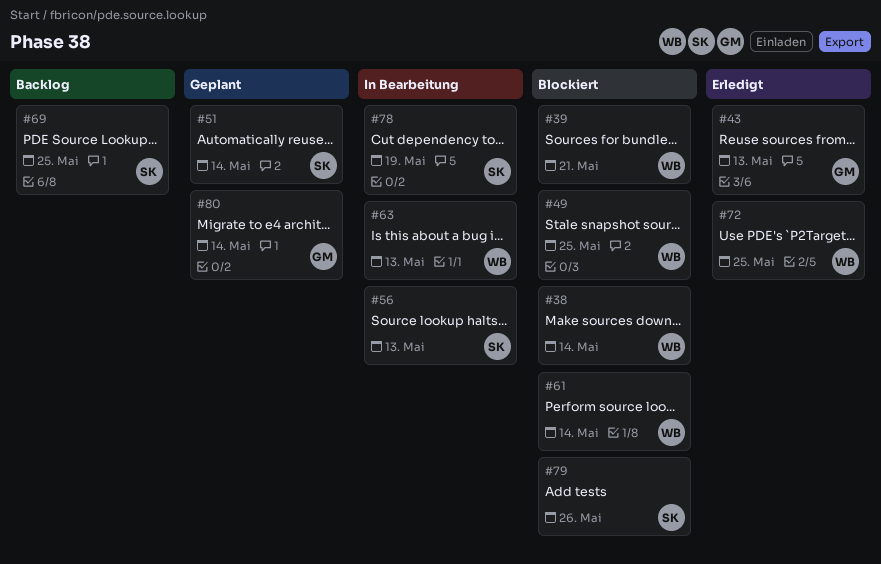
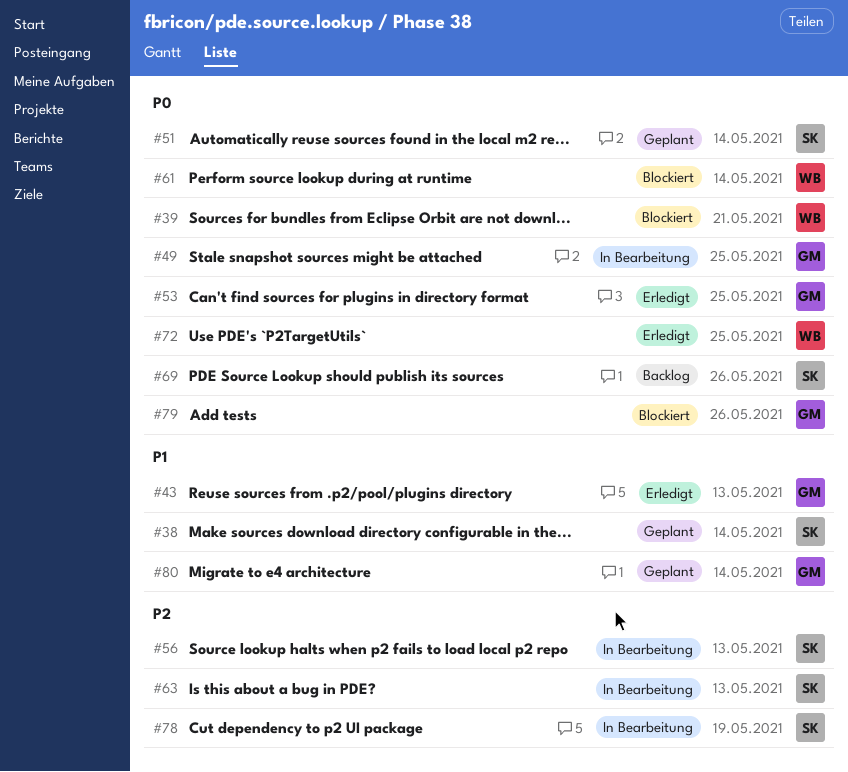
#38, status: Blockiert -> Geplant
#38, owner: WB -> SK
#49, status: Blockiert -> In Bearbeitung
#49, owner: WB -> GM
#53: none -> present
#63, owner: WB -> SK
#69, due: May 25 -> May 26
#79, owner: SK -> GM

